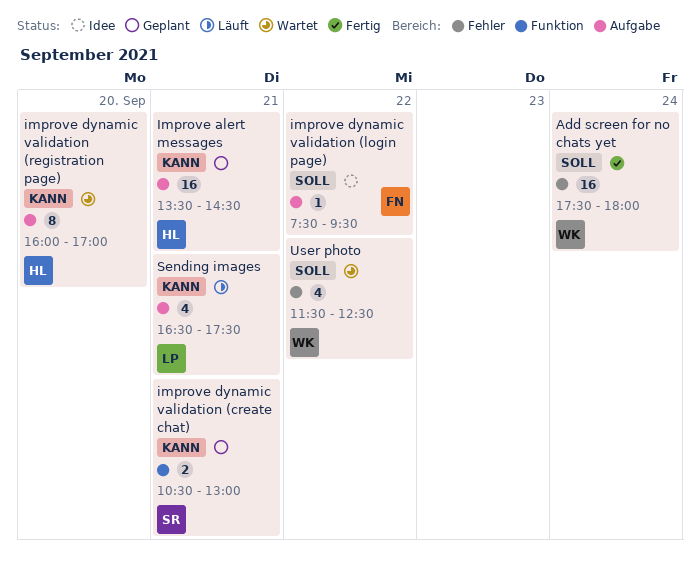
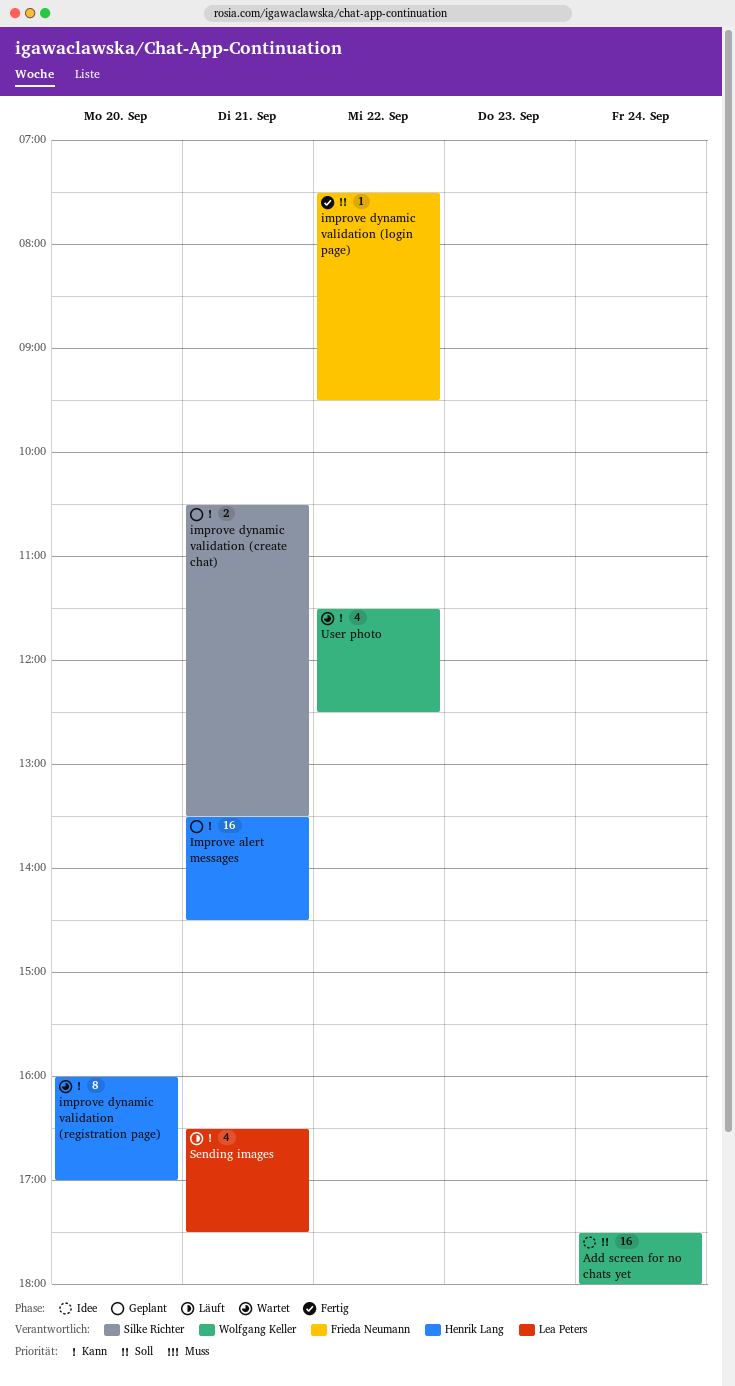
Add screen for no chats yet, status: Fertig -> Idee
improve dynamic validation (create chat), ends: 13:00 -> 13:30
improve dynamic validation (login page), status: Idee -> Fertig
User photo, priority: Soll -> Kann

